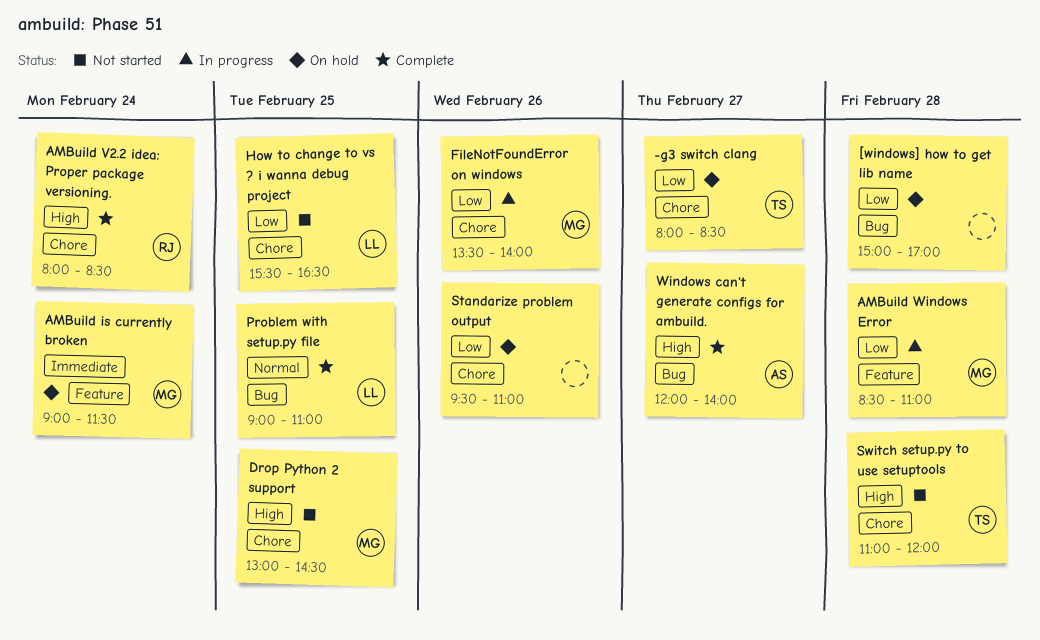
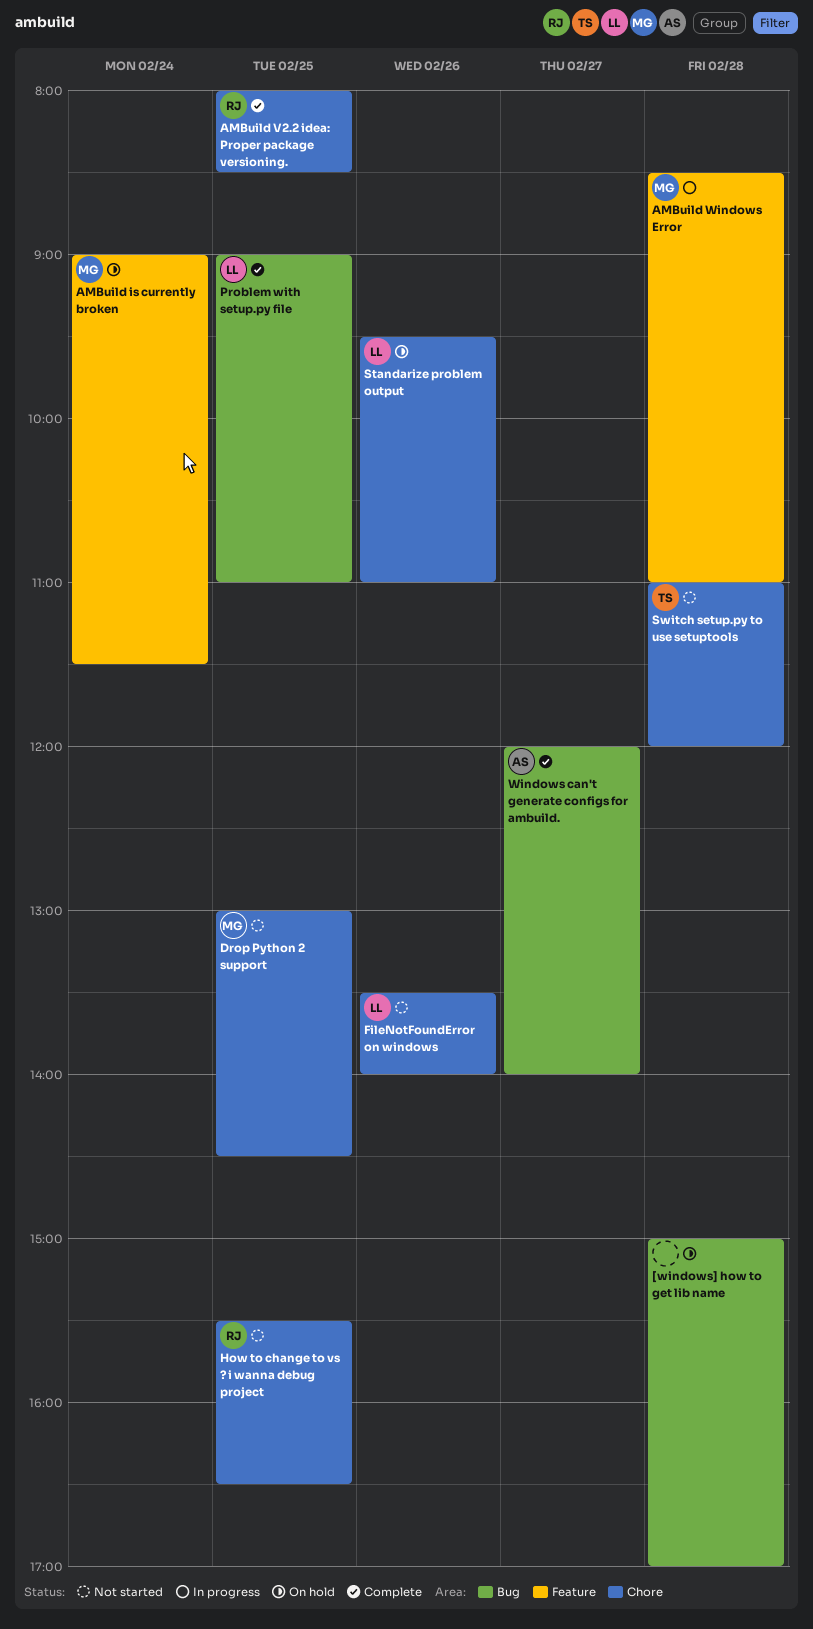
-g3 switch clang: present -> none
AMBuild V2.2 idea: Proper package versioning., day: Feb 24 -> Feb 25
FileNotFoundError on windows, status: In progress -> Not started
FileNotFoundError on windows, owner: MG -> LL
How to change to vs ? i wanna debug project, owner: LL -> RJ
Standarize problem output, owner: none -> LL

